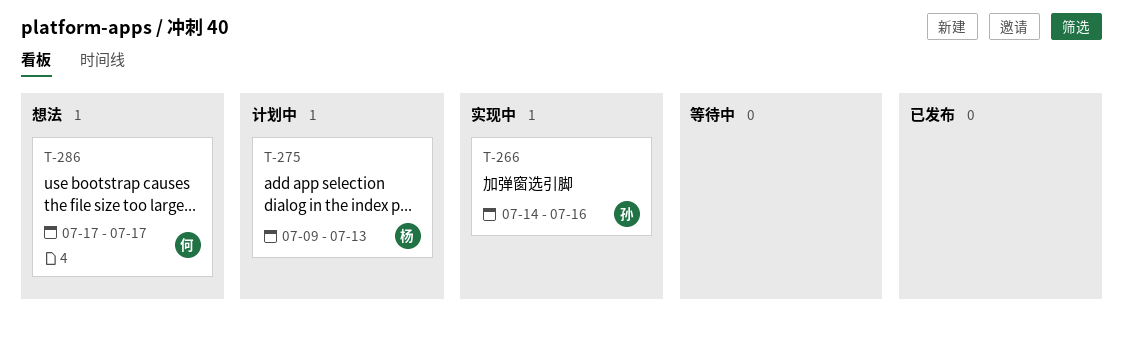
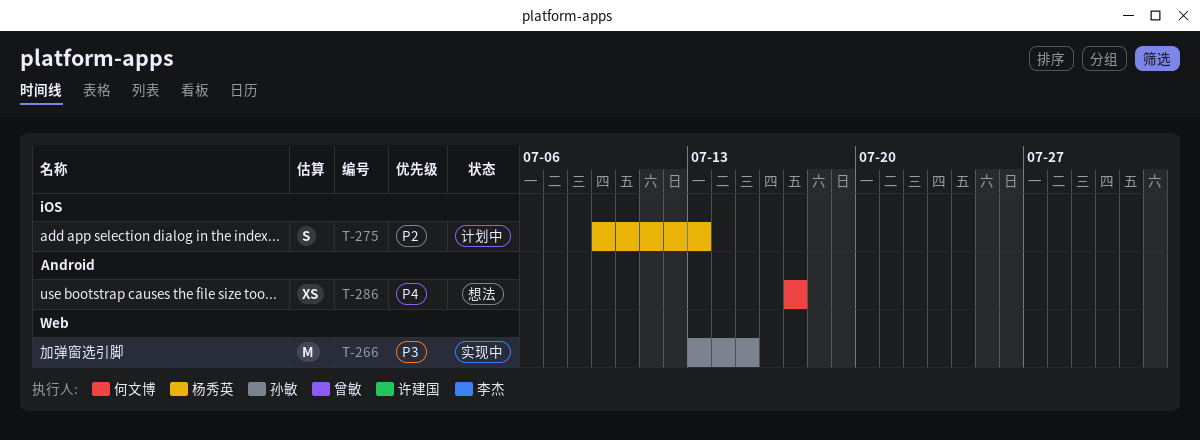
T-266, start: Jul 14 -> Jul 13
T-266, due: Jul 16 -> Jul 15

